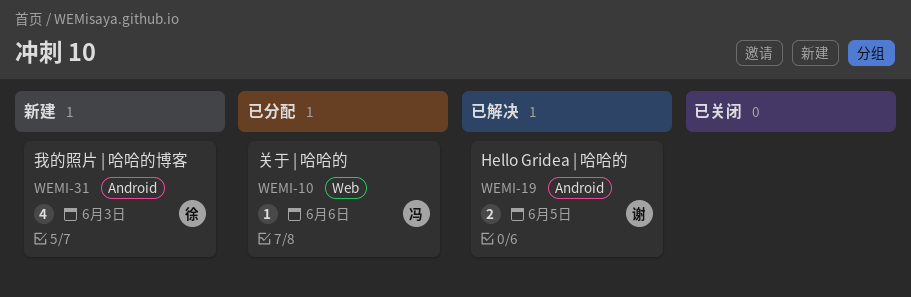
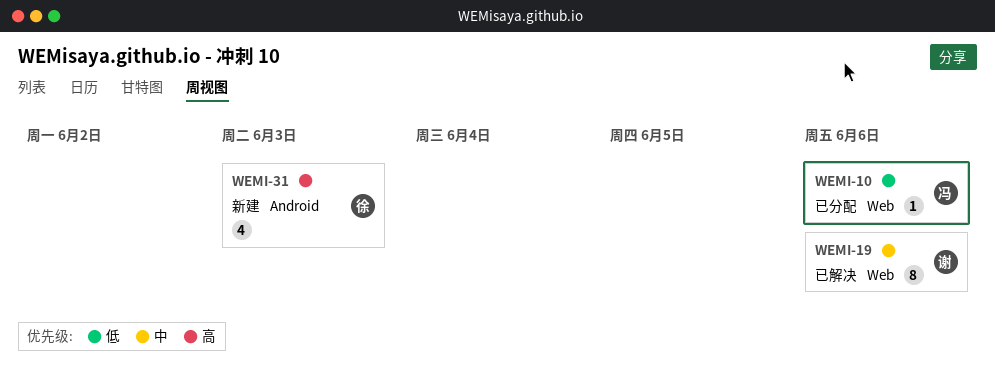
WEMI-19, label: Android -> Web
WEMI-19, estimate: 2 -> 8
WEMI-19, due: Jun 5 -> Jun 6

